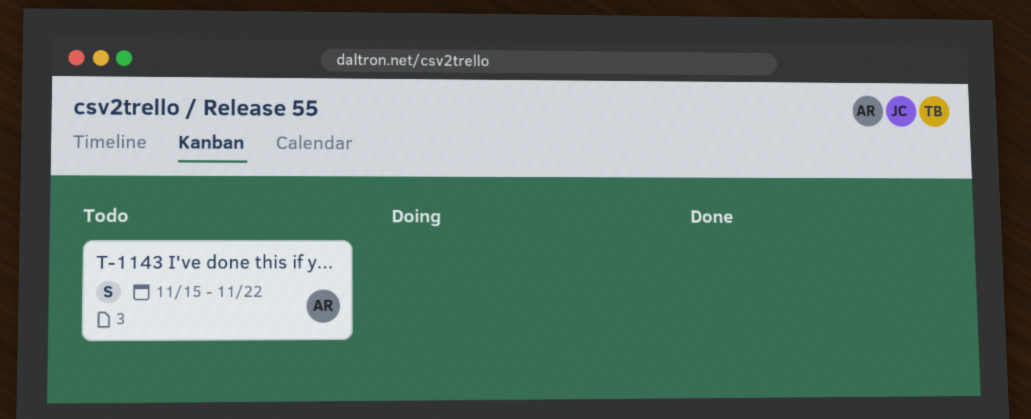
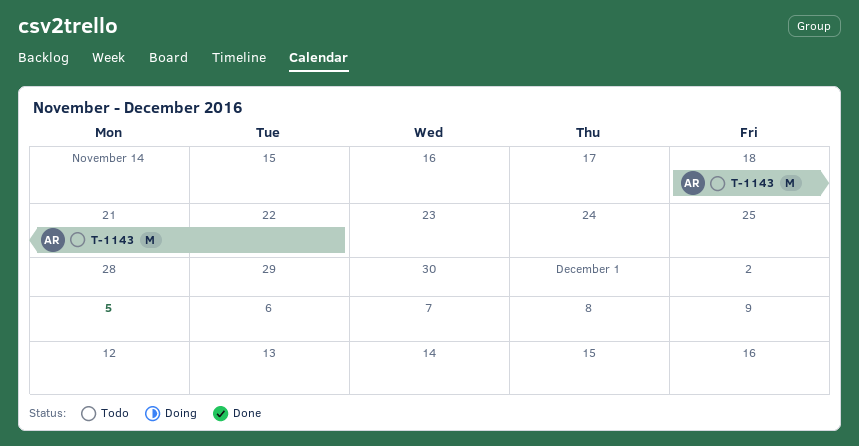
T-1143, estimate: S -> M
T-1143, start: Nov 15 -> Nov 18

